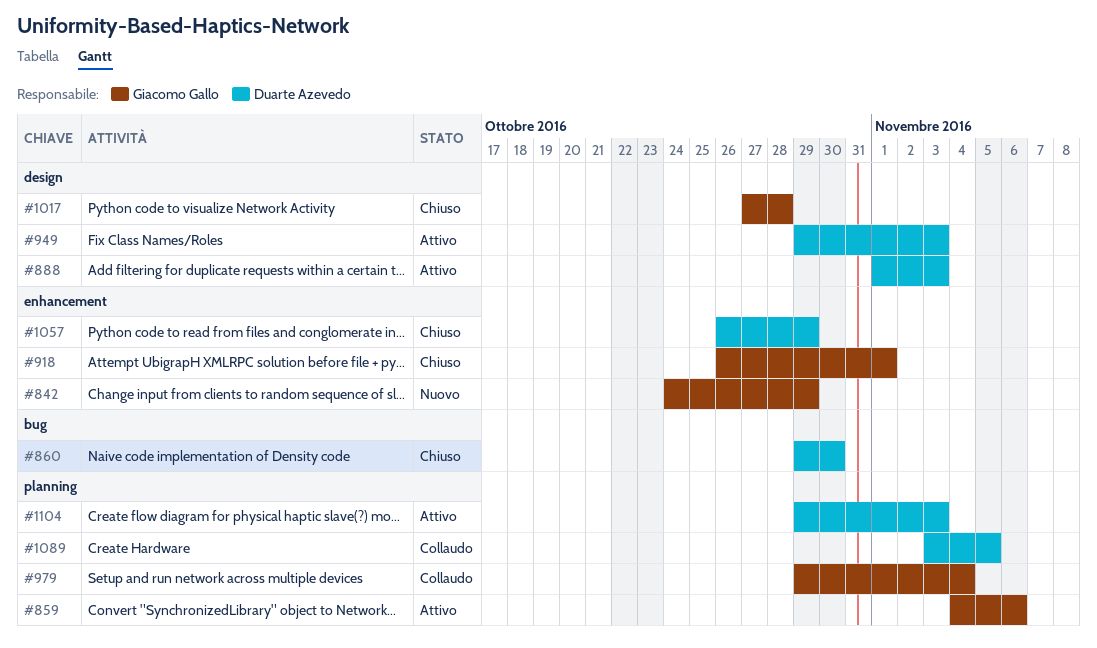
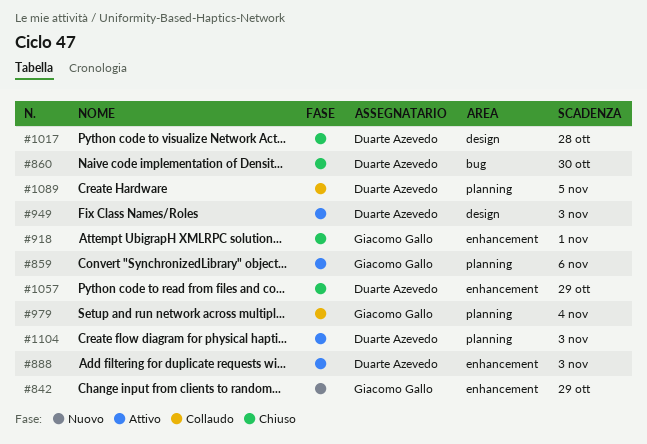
#888, label: design -> enhancement
#1017, owner: Giacomo Gallo -> Duarte Azevedo

